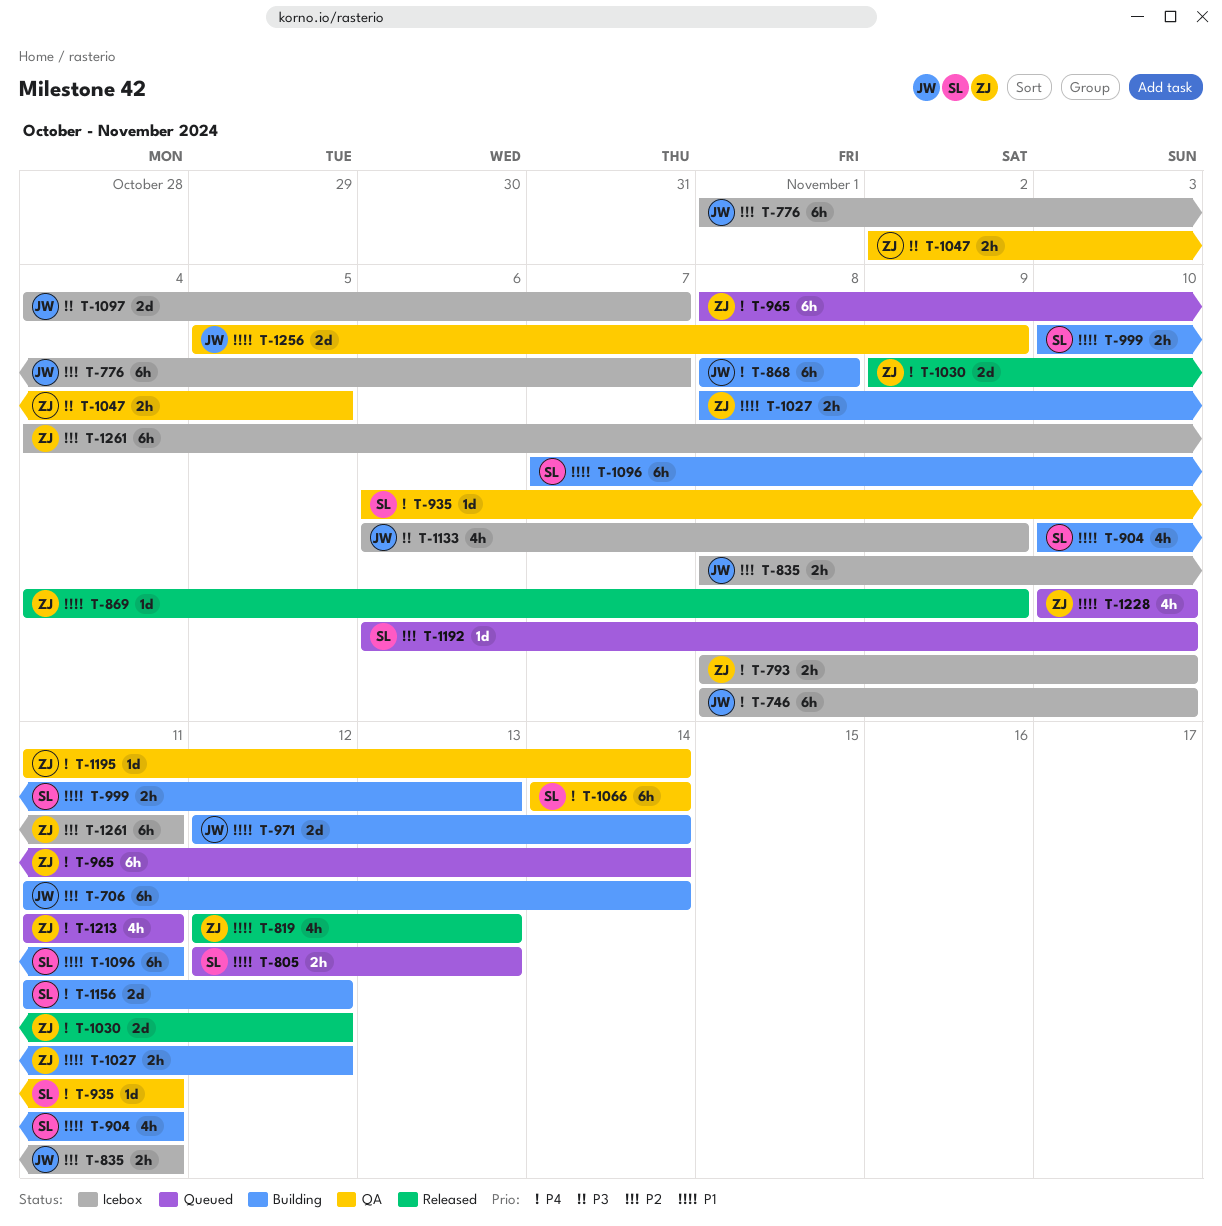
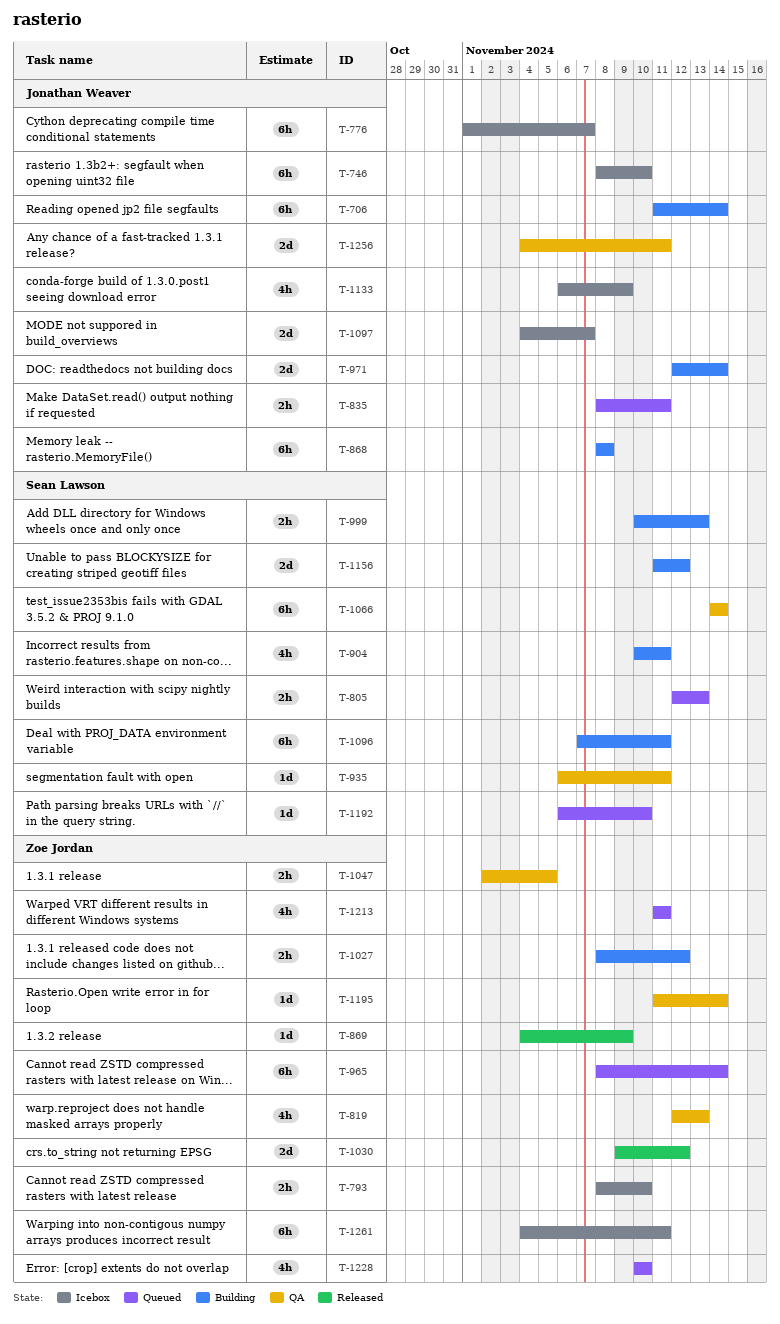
T-819, status: Released -> QA
T-835, status: Icebox -> Queued
T-1256, start: Nov 5 -> Nov 4
T-1256, due: Nov 9 -> Nov 11

